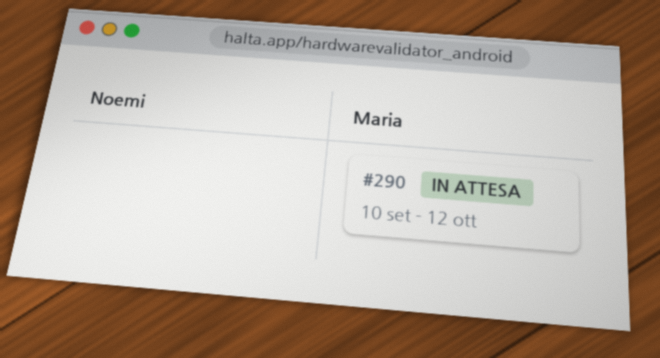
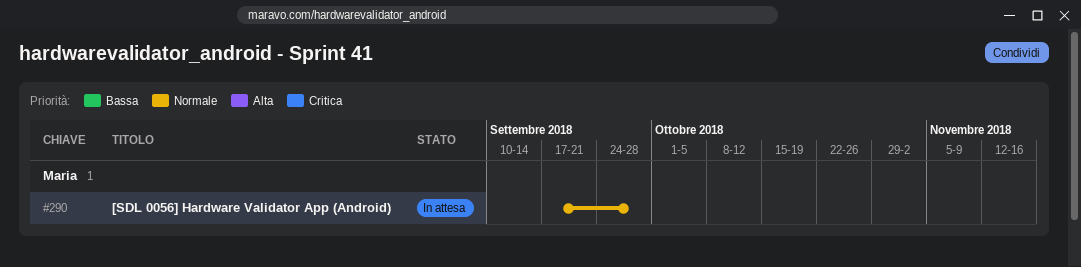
#290, start: Sep 10 -> Sep 17
#290, due: Oct 12 -> Sep 28

